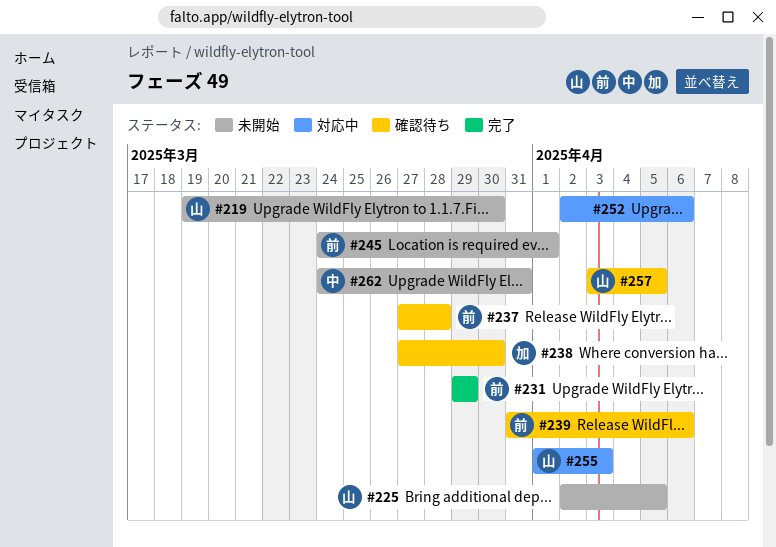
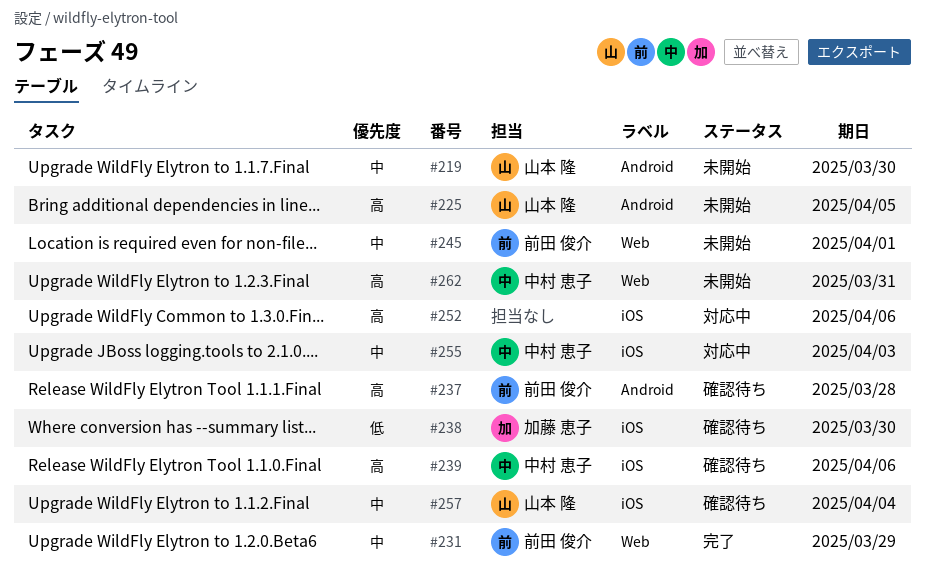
#239, owner: 前田 俊介 -> 中村 恵子
#255, owner: 山本 隆 -> 中村 恵子
#257, due: Apr 5 -> Apr 4

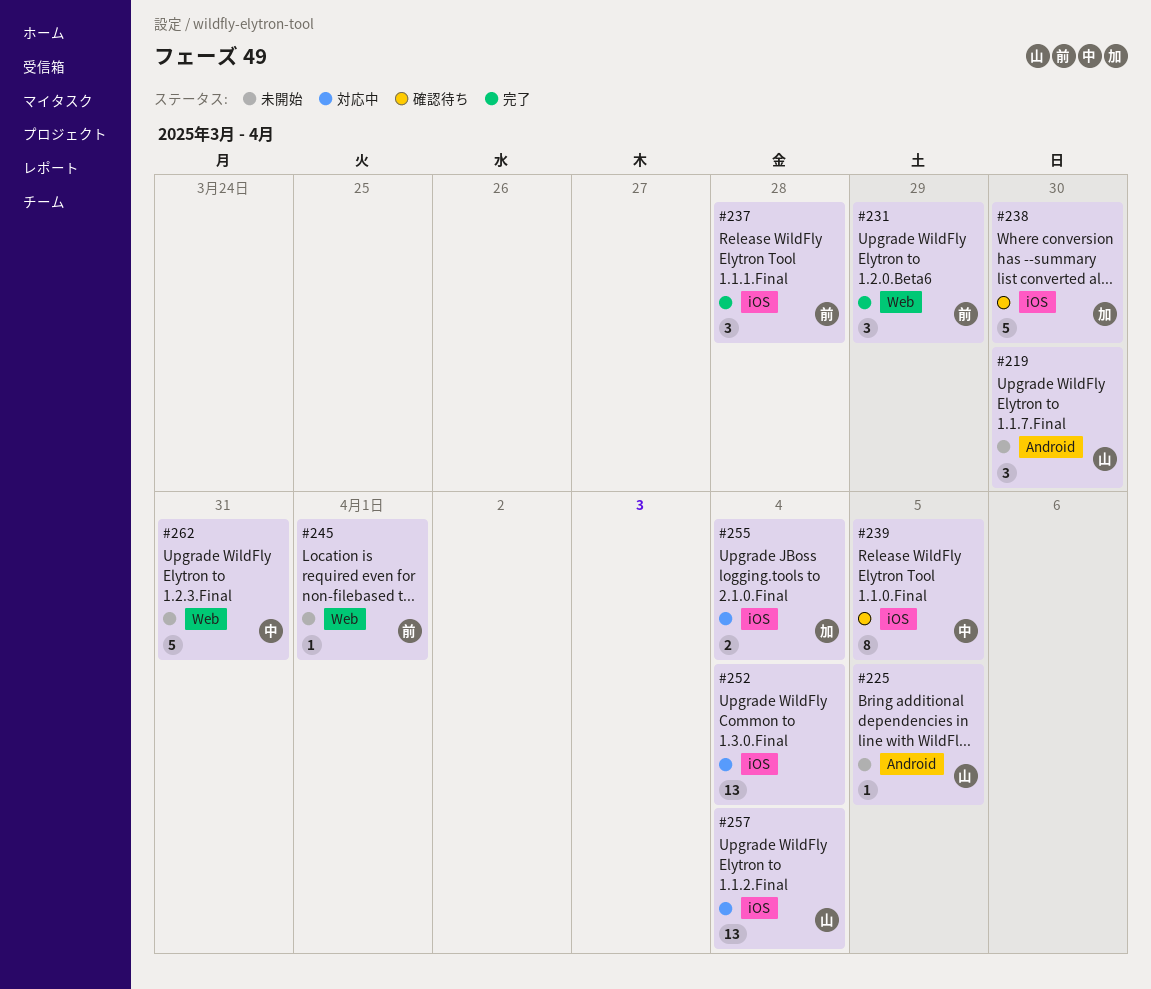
#237, status: 確認待ち -> 完了
#237, label: Android -> iOS
#239, due: Apr 6 -> Apr 5
#252, due: Apr 6 -> Apr 4
#255, owner: 中村 恵子 -> 加藤 恵子
#255, due: Apr 3 -> Apr 4
#257, status: 確認待ち -> 対応中

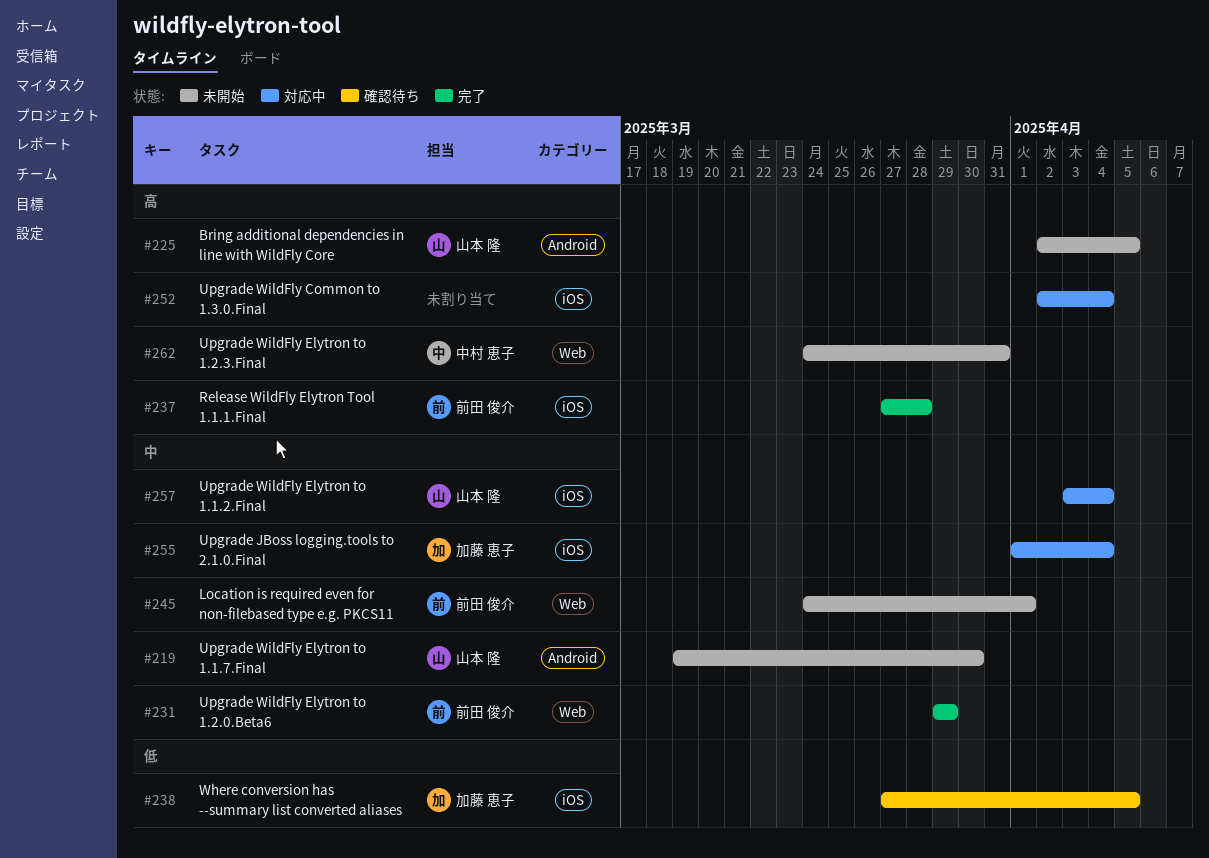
#238, due: Mar 30 -> Apr 5
#239: present -> none

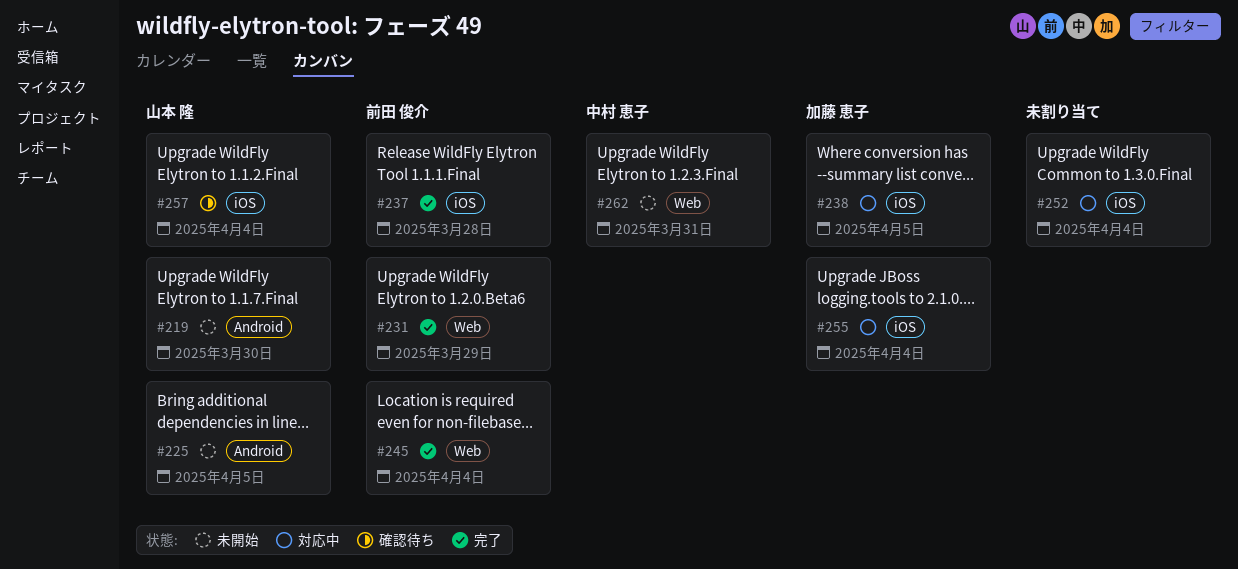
#238, status: 確認待ち -> 対応中
#245, status: 未開始 -> 完了
#245, due: Apr 1 -> Apr 4
#257, status: 対応中 -> 確認待ち

